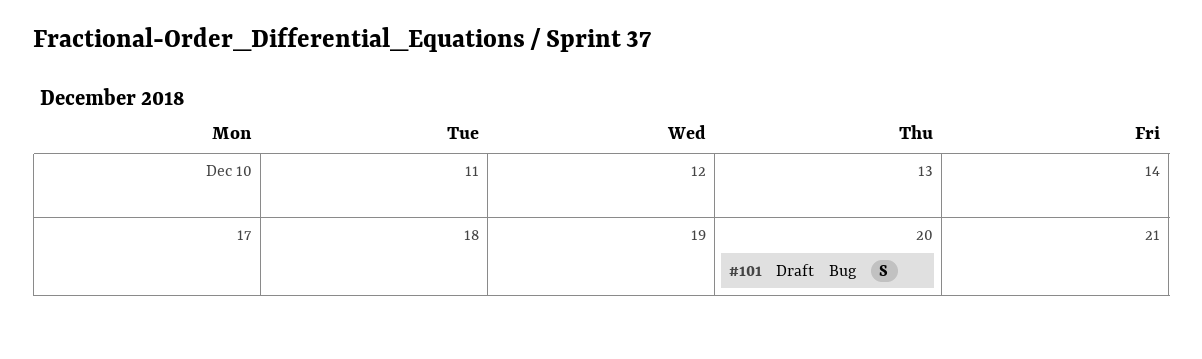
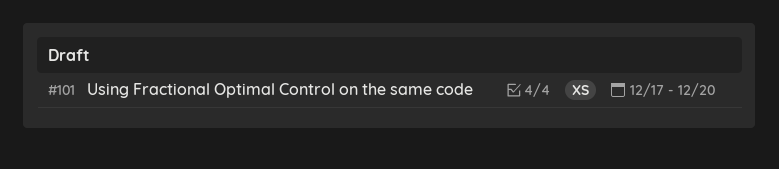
#101, estimate: S -> XS

